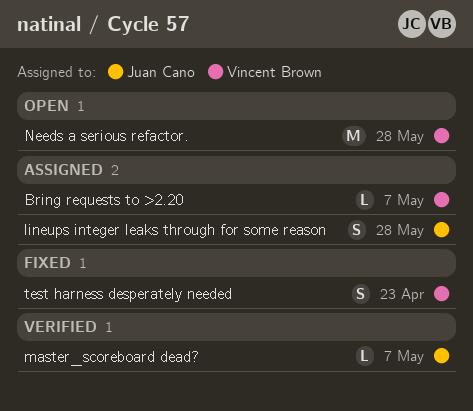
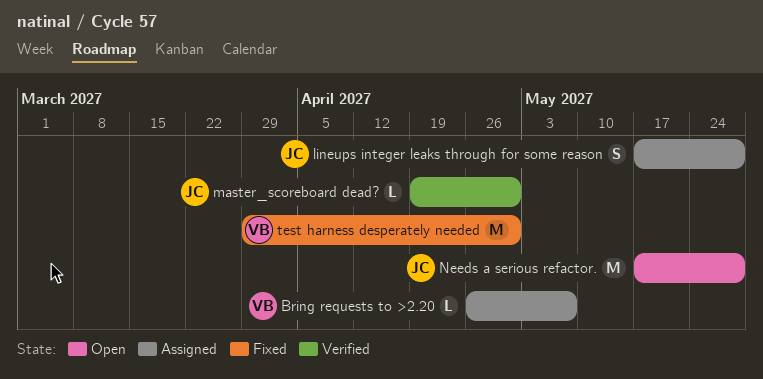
master_scoreboard dead?, due: May 7 -> Apr 30
Needs a serious refactor., owner: Vincent Brown -> Juan Cano
test harness desperately needed, estimate: S -> M
test harness desperately needed, due: Apr 23 -> Apr 30

